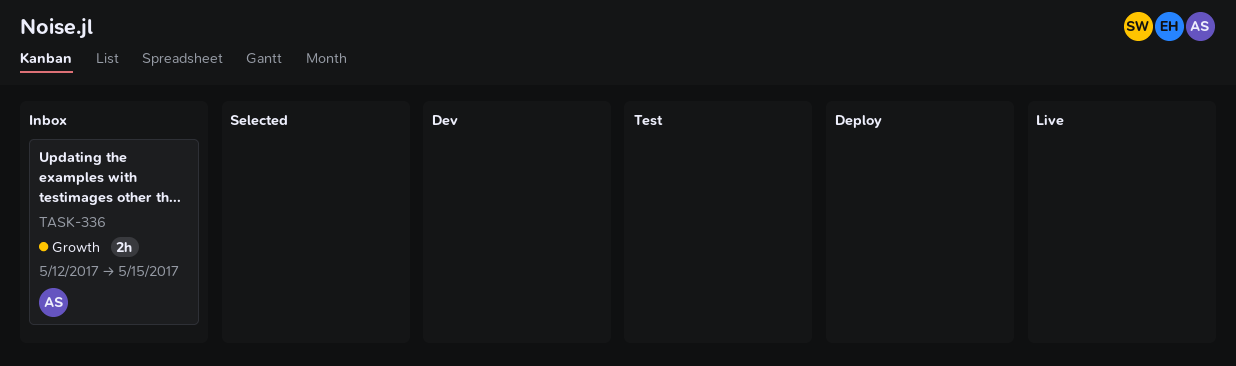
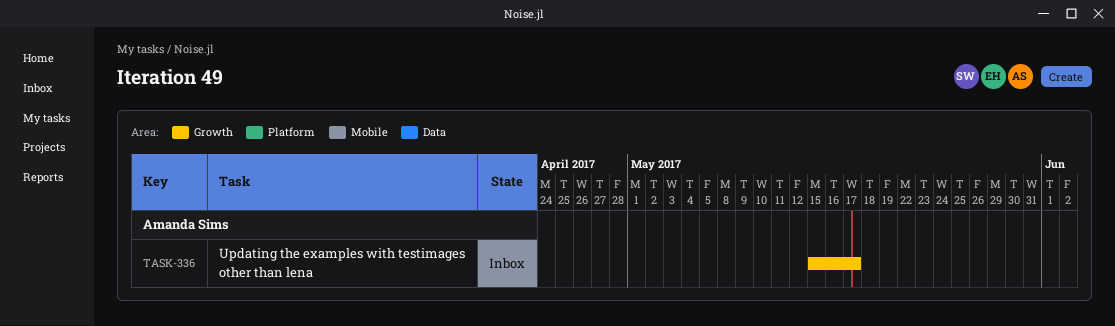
TASK-336, start: May 12 -> May 15
TASK-336, due: May 15 -> May 17

